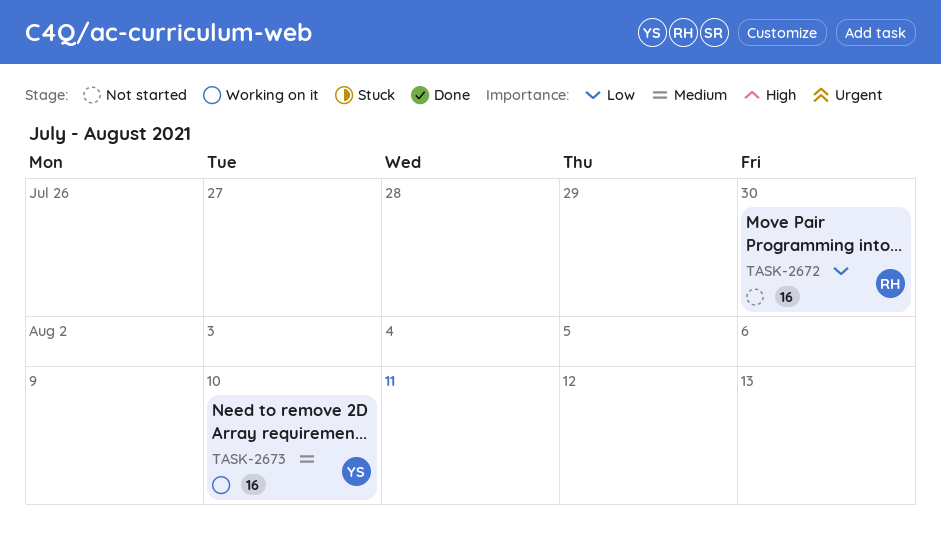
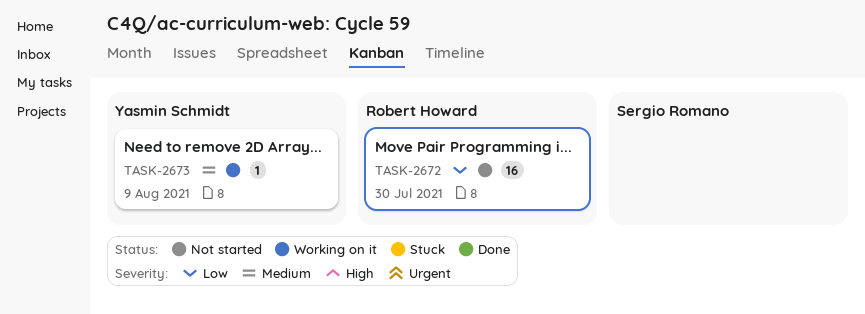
TASK-2673, estimate: 16 -> 1
TASK-2673, due: Aug 10 -> Aug 9

